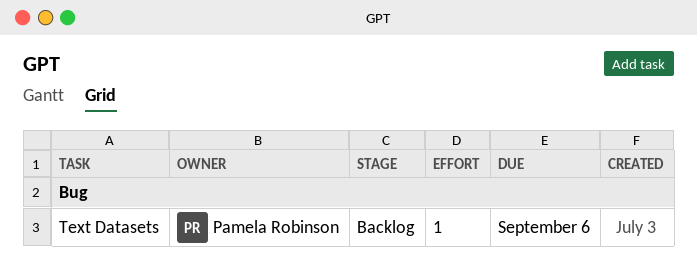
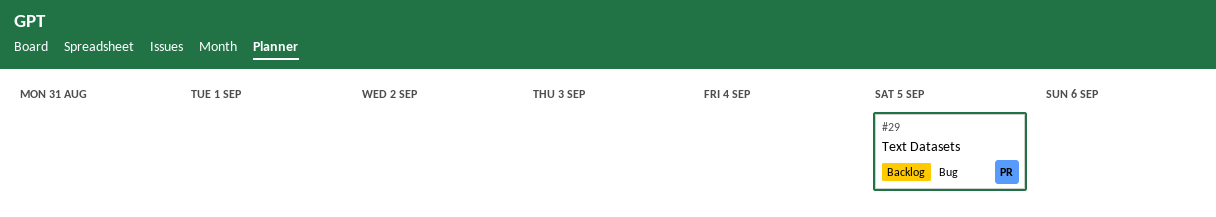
Text Datasets, due: Sep 6 -> Sep 5

